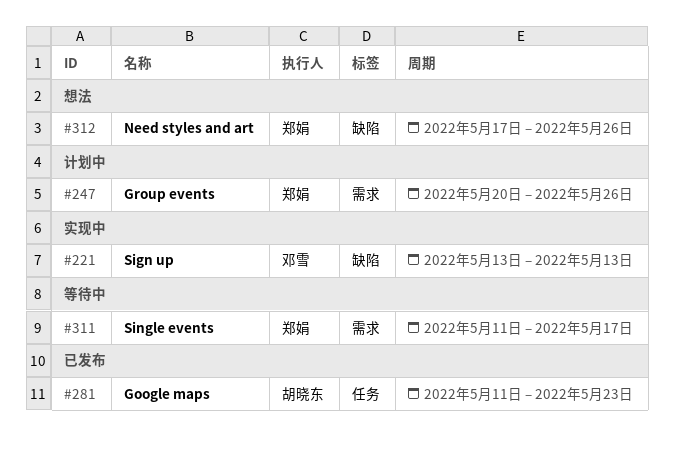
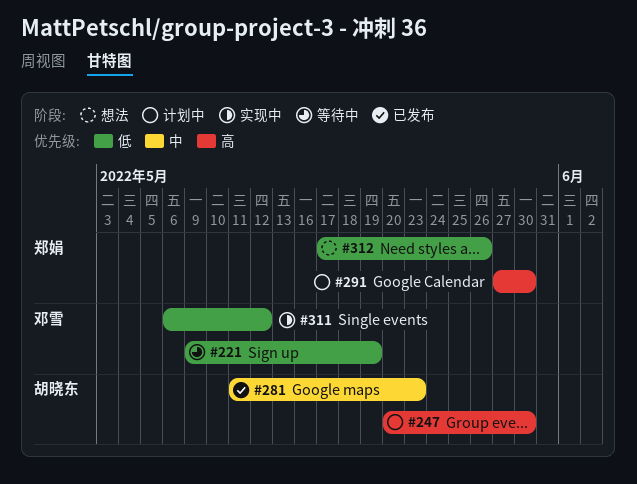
#221, status: 实现中 -> 等待中
#221, start: May 13 -> May 9
#221, due: May 13 -> May 19
#247, owner: 郑娟 -> 胡晓东
#247, due: May 26 -> May 30
#291: none -> present
#311, status: 等待中 -> 实现中
#311, owner: 郑娟 -> 邓雪
#311, start: May 11 -> May 6
#311, due: May 17 -> May 12

